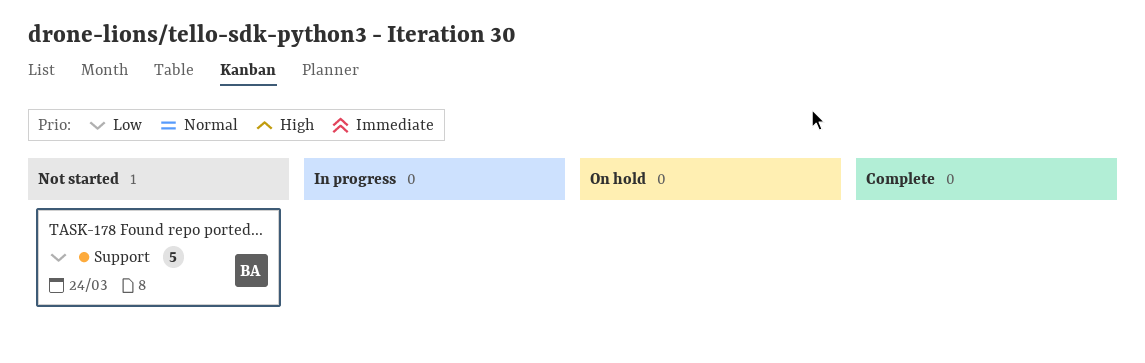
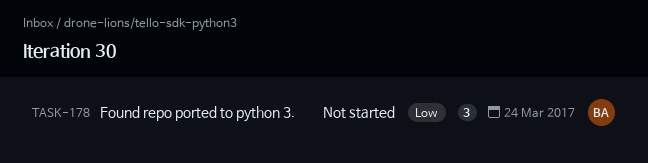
TASK-178, estimate: 5 -> 3

